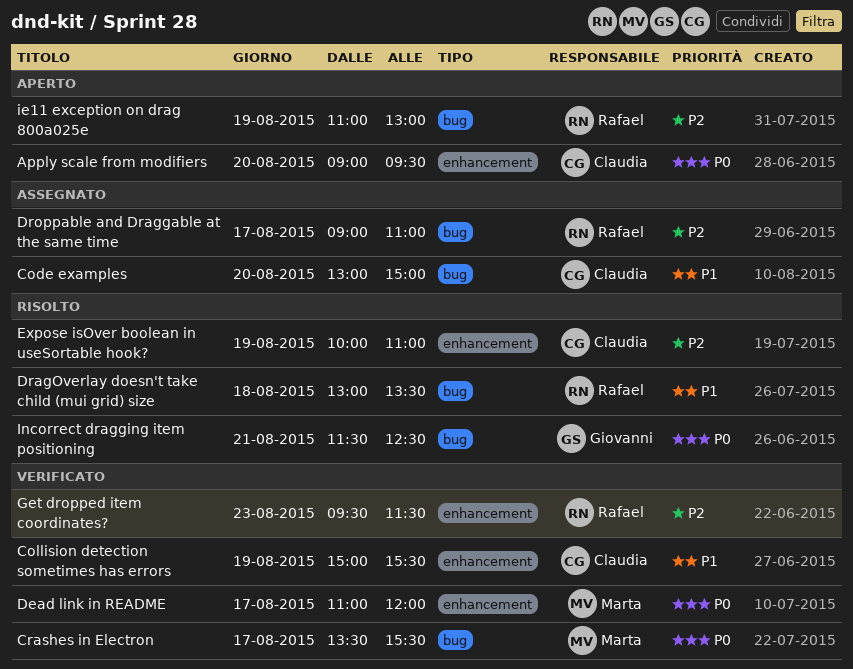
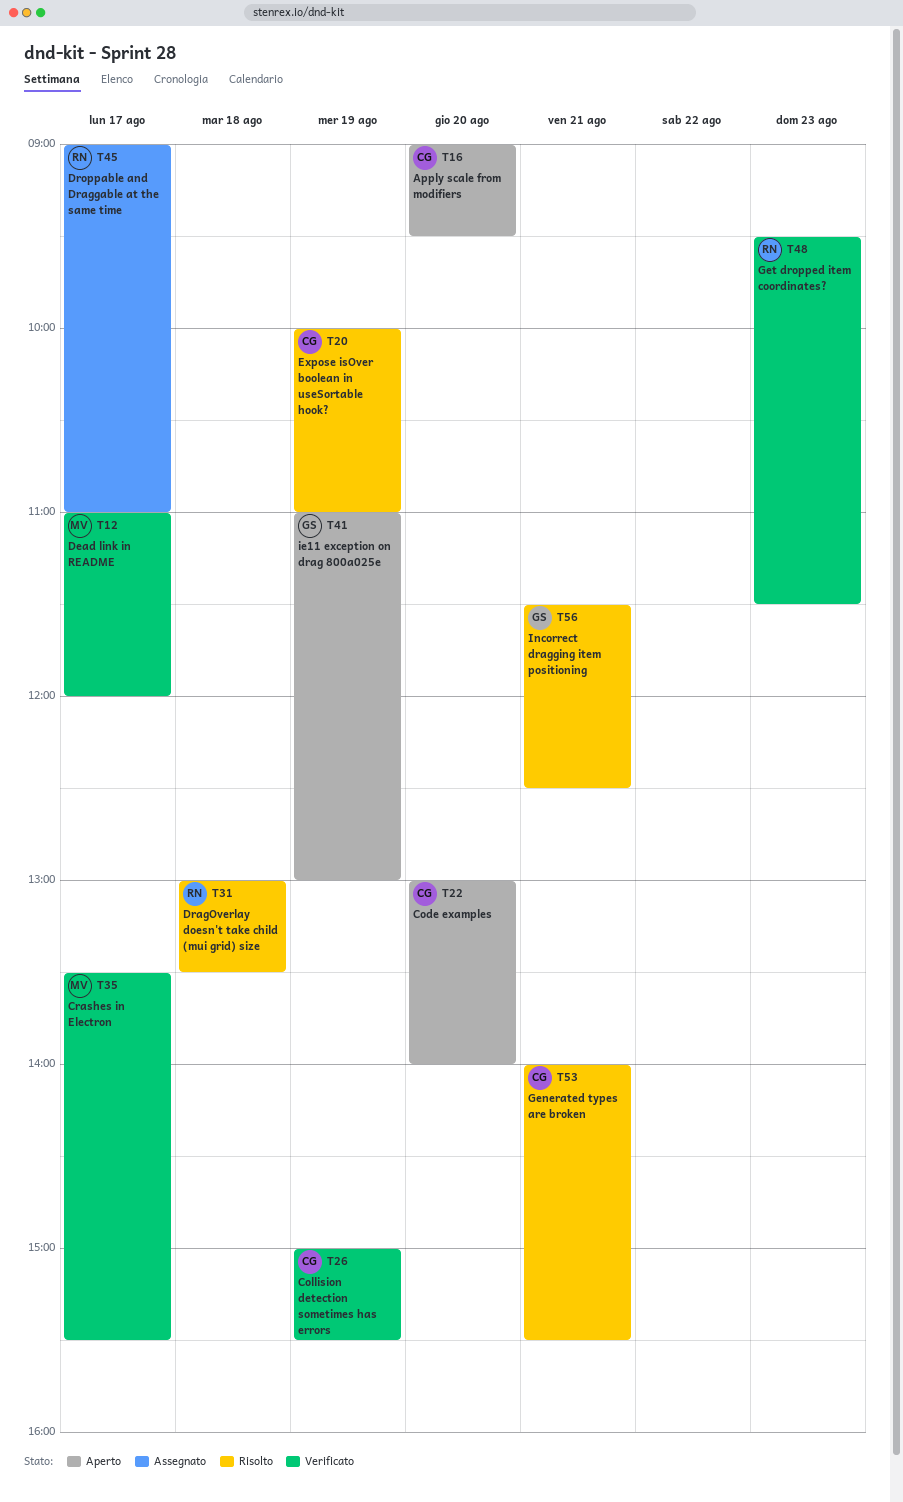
Code examples, status: Assegnato -> Aperto
Code examples, ends: 15:00 -> 14:00
Generated types are broken: none -> present
ie11 exception on drag 800a025e, owner: Rafael -> Giovanni

